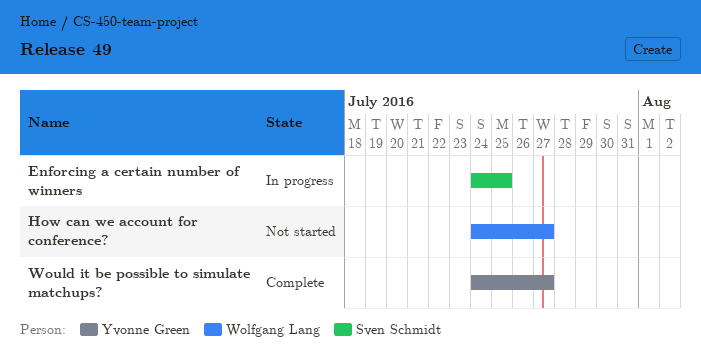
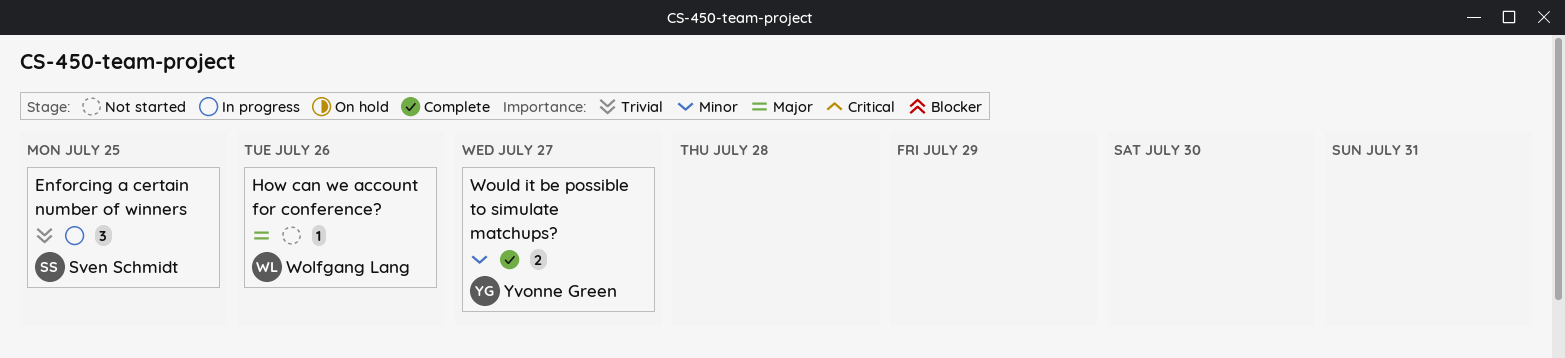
How can we account for conference?, due: Jul 27 -> Jul 26

